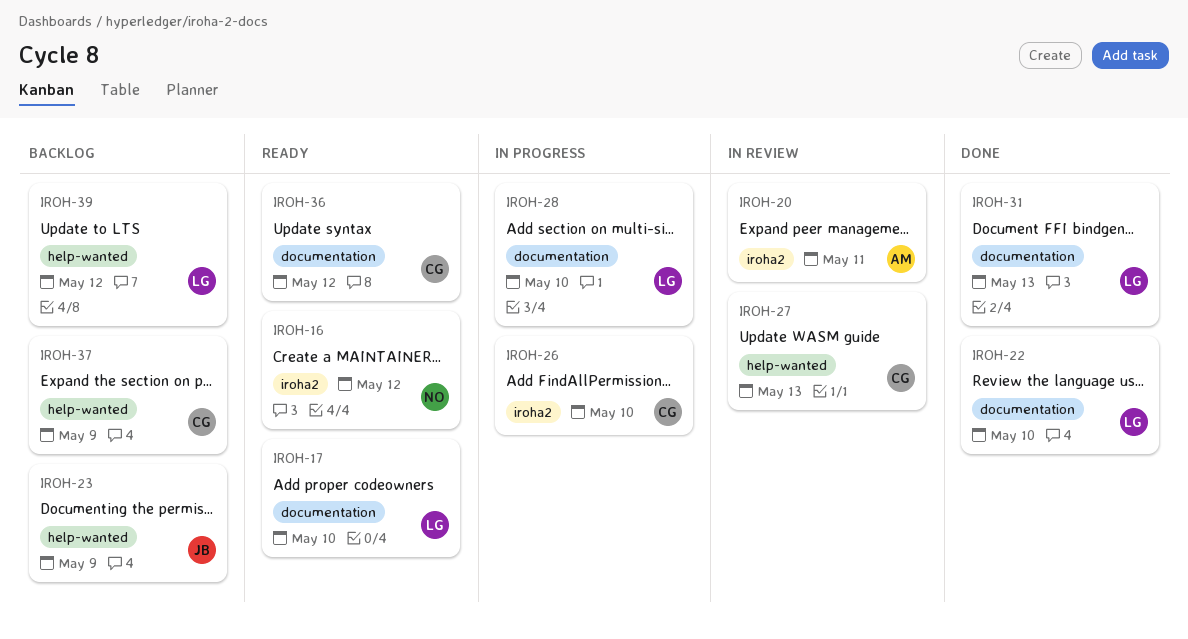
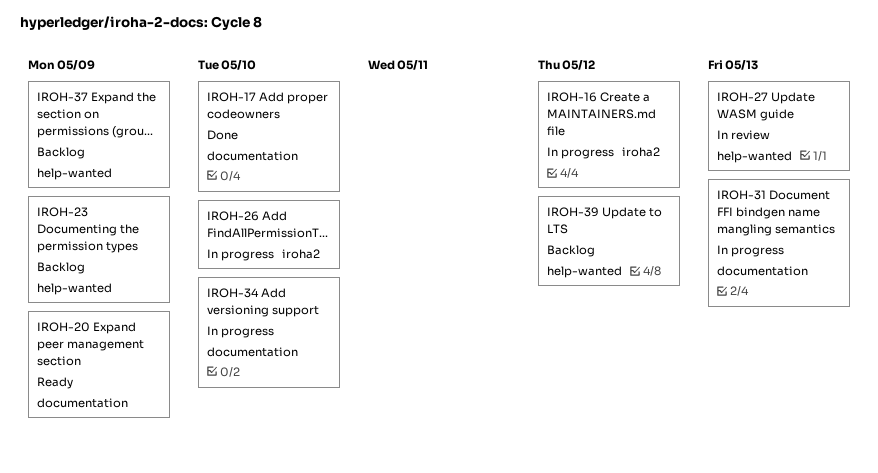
IROH-16, status: Ready -> In progress
IROH-17, status: Ready -> Done
IROH-20, status: In review -> Ready
IROH-20, label: iroha2 -> documentation
IROH-20, due: May 11 -> May 9
IROH-22: present -> none
IROH-28: present -> none
IROH-31, status: Done -> In progress
IROH-34: none -> present
IROH-36: present -> none

